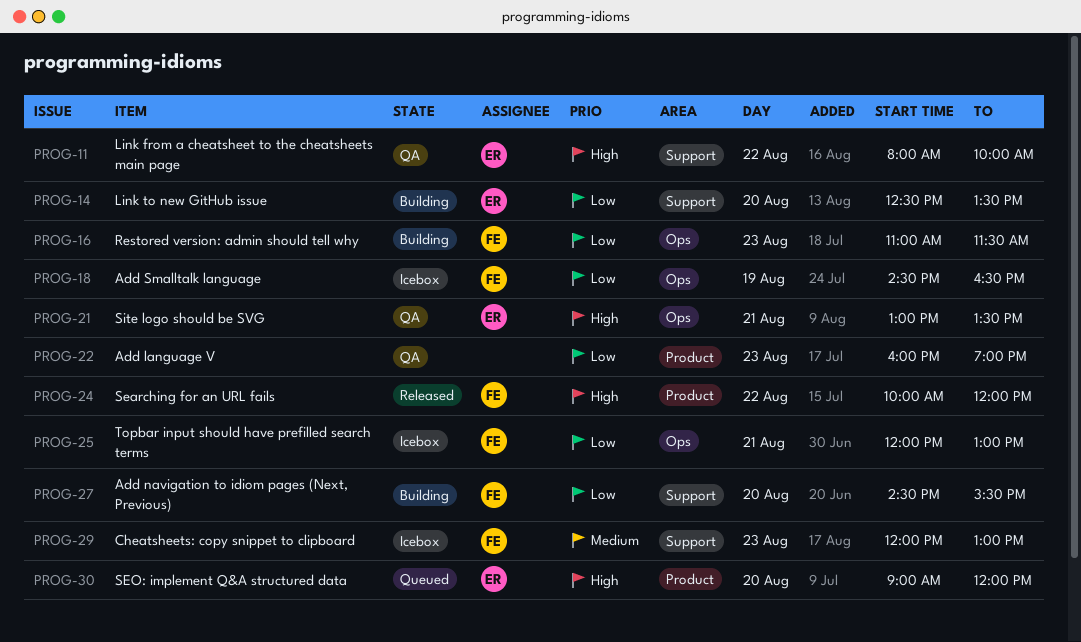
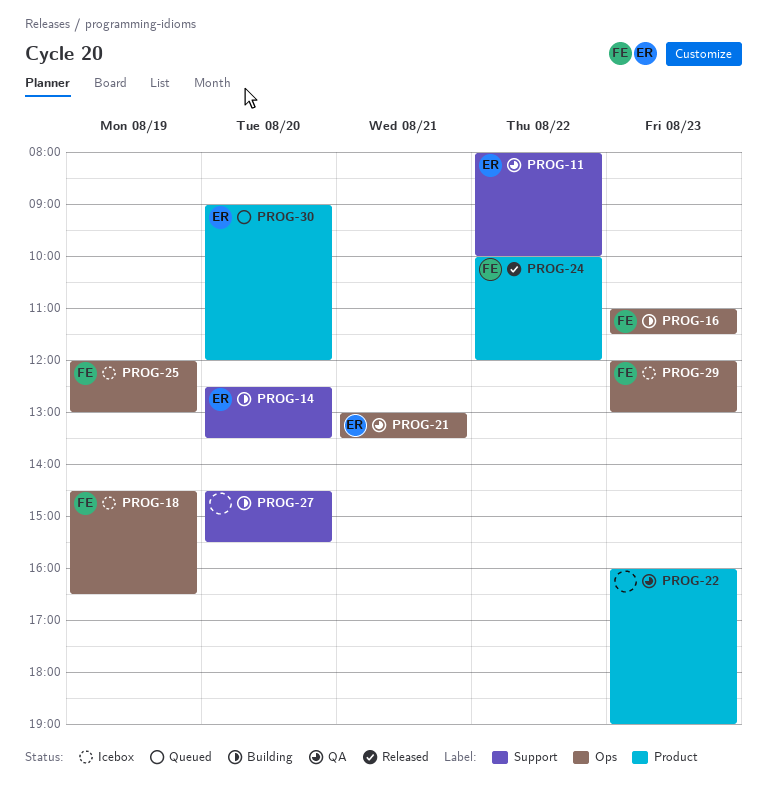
PROG-25, day: Aug 21 -> Aug 19
PROG-27, owner: FE -> none
PROG-29, label: Support -> Ops

